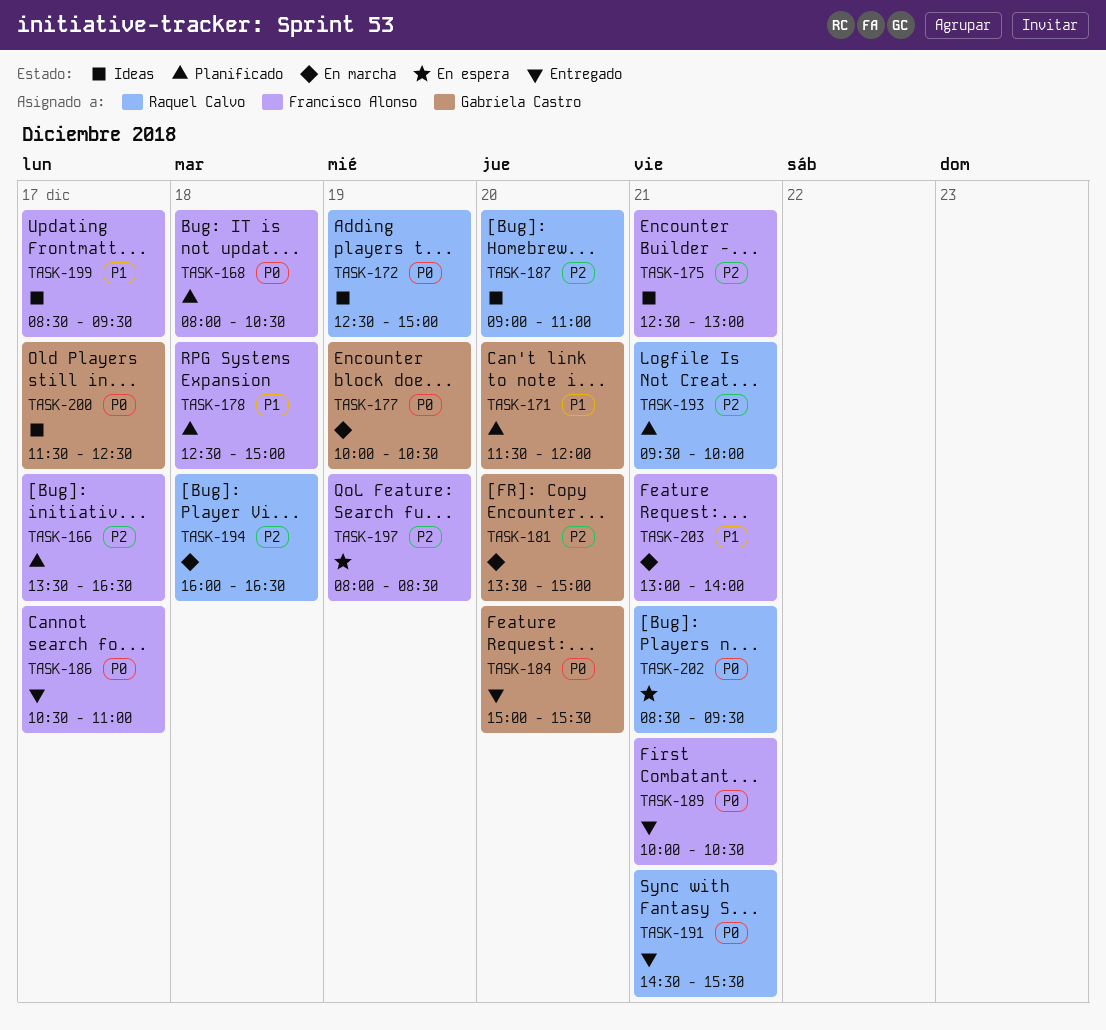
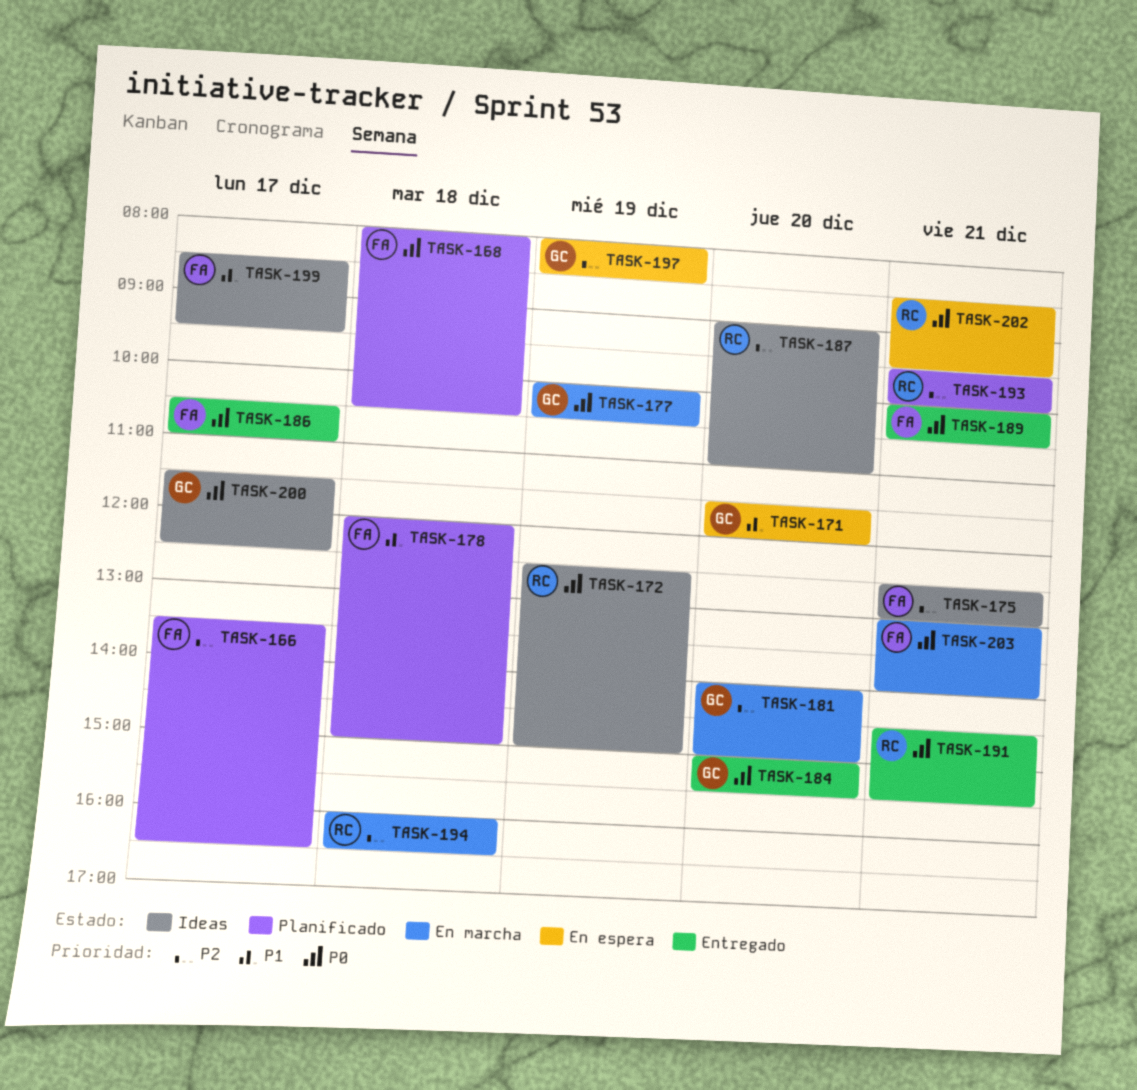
TASK-171, status: Planificado -> En espera
TASK-178, begins: 12:30 -> 12:00
TASK-181, begins: 13:30 -> 14:00
TASK-197, owner: Francisco Alonso -> Gabriela Castro
TASK-203, priority: P1 -> P0

